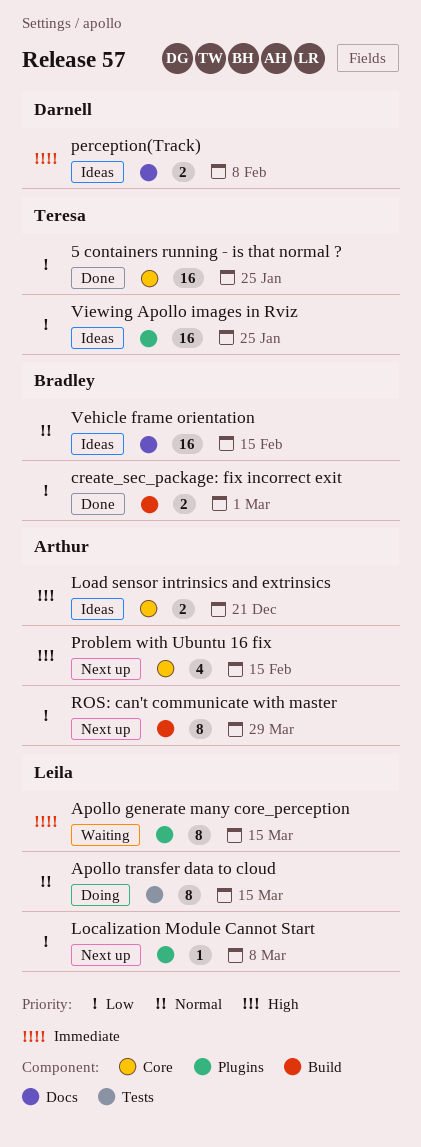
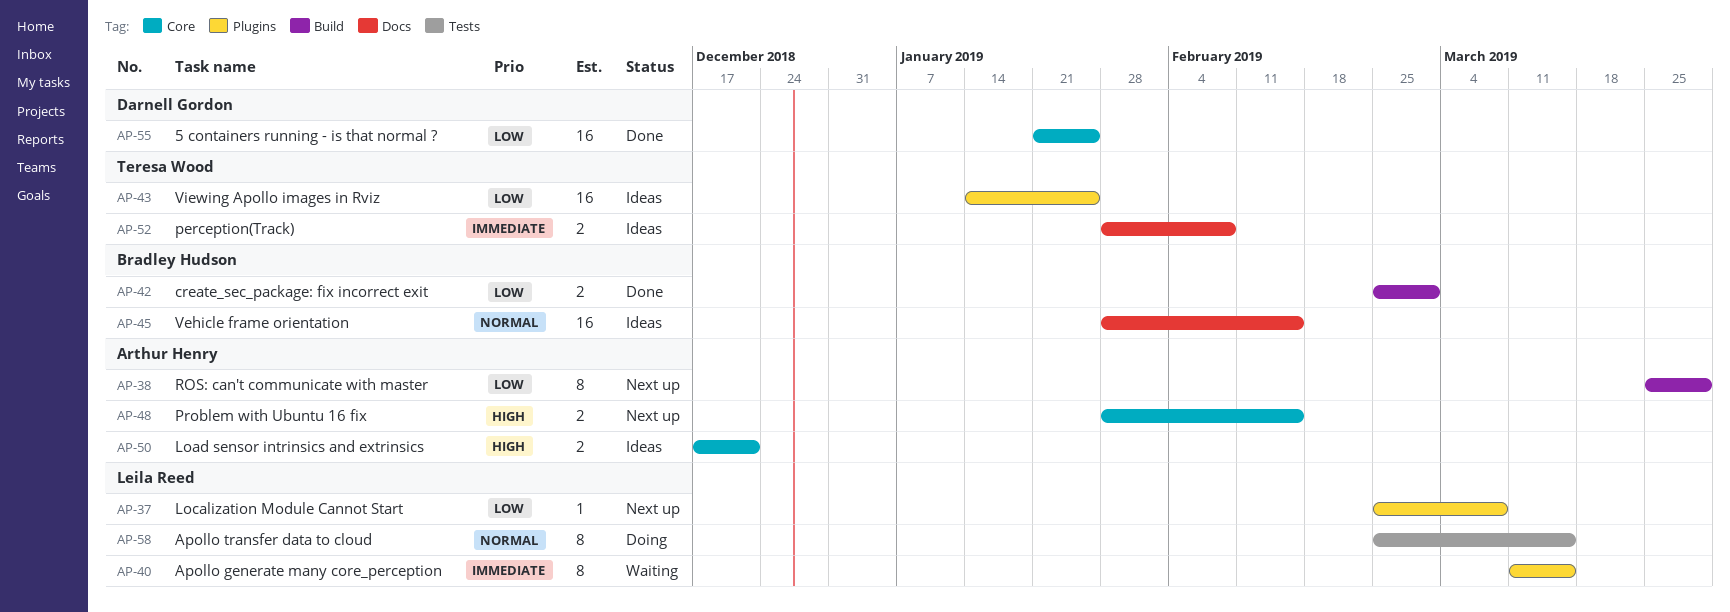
5 containers running - is that normal ?, owner: Teresa Wood -> Darnell Gordon
perception(Track), owner: Darnell Gordon -> Teresa Wood
Problem with Ubuntu 16 fix, estimate: 4 -> 2

